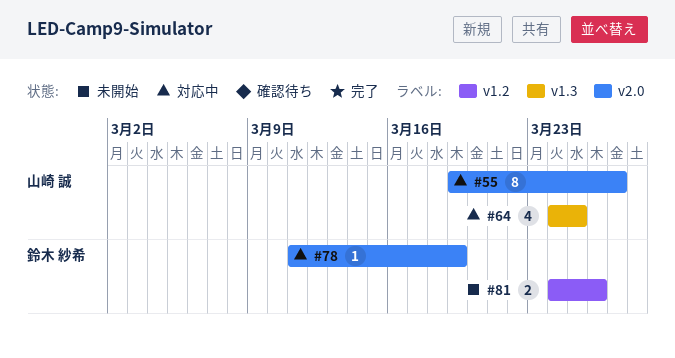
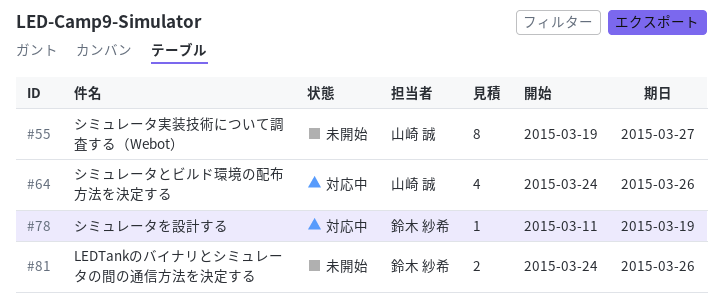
#55, status: 対応中 -> 未開始
#64, due: Mar 25 -> Mar 26

